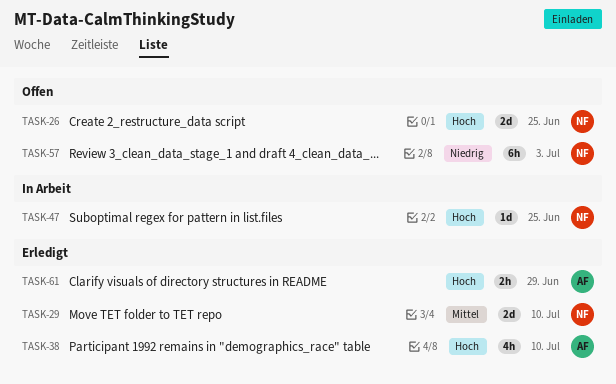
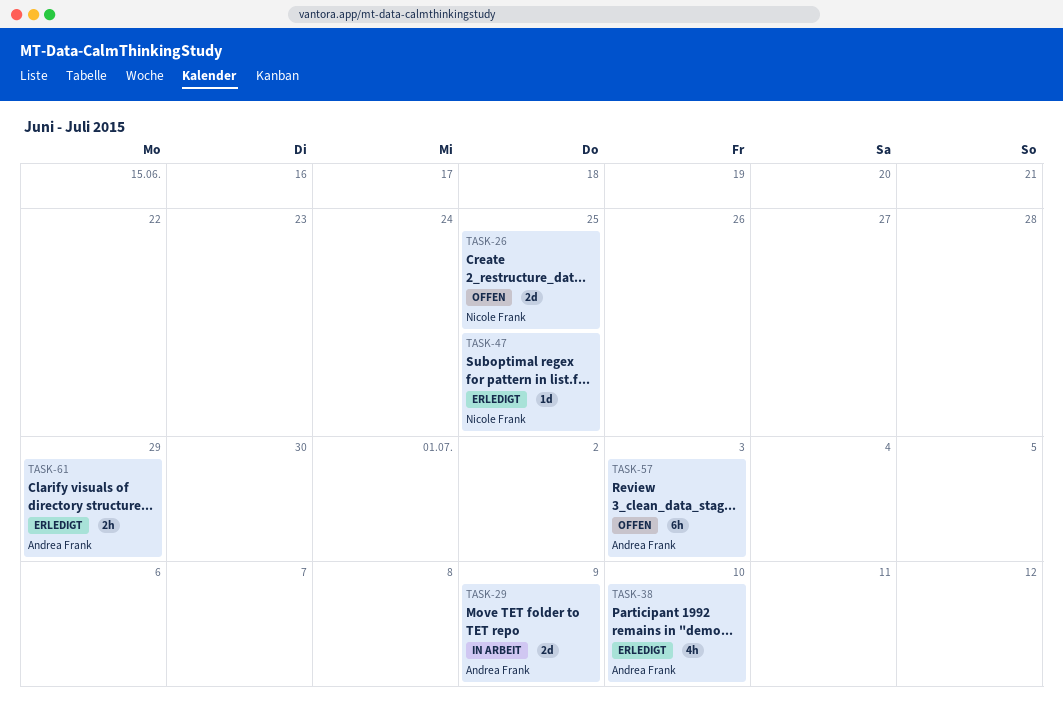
TASK-29, status: Erledigt -> In Arbeit
TASK-29, owner: Nicole Frank -> Andrea Frank
TASK-29, due: Jul 10 -> Jul 9
TASK-47, status: In Arbeit -> Erledigt
TASK-57, owner: Nicole Frank -> Andrea Frank

